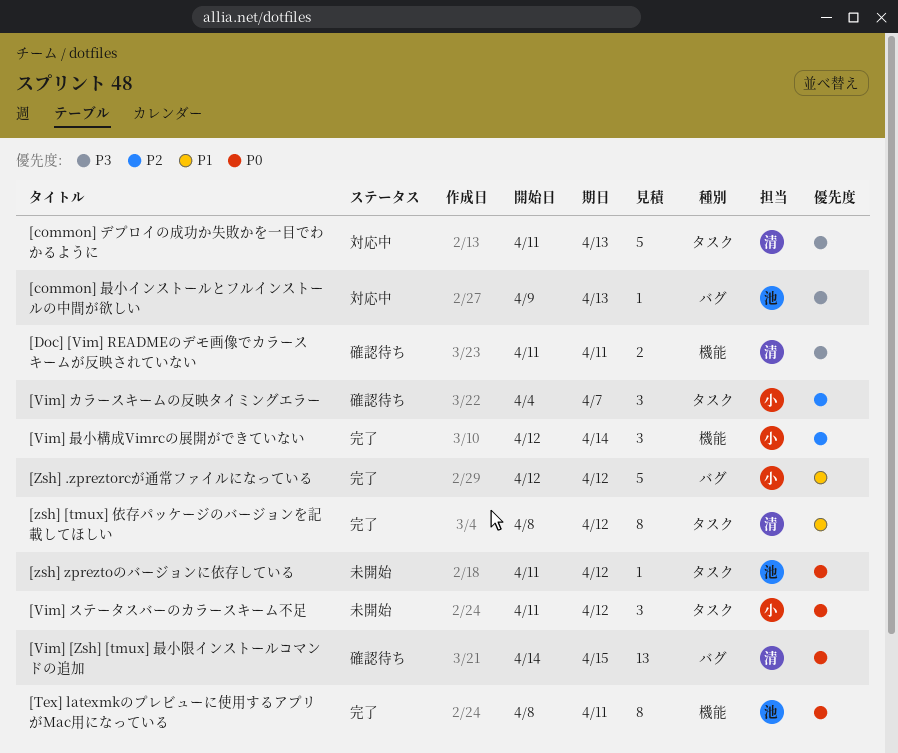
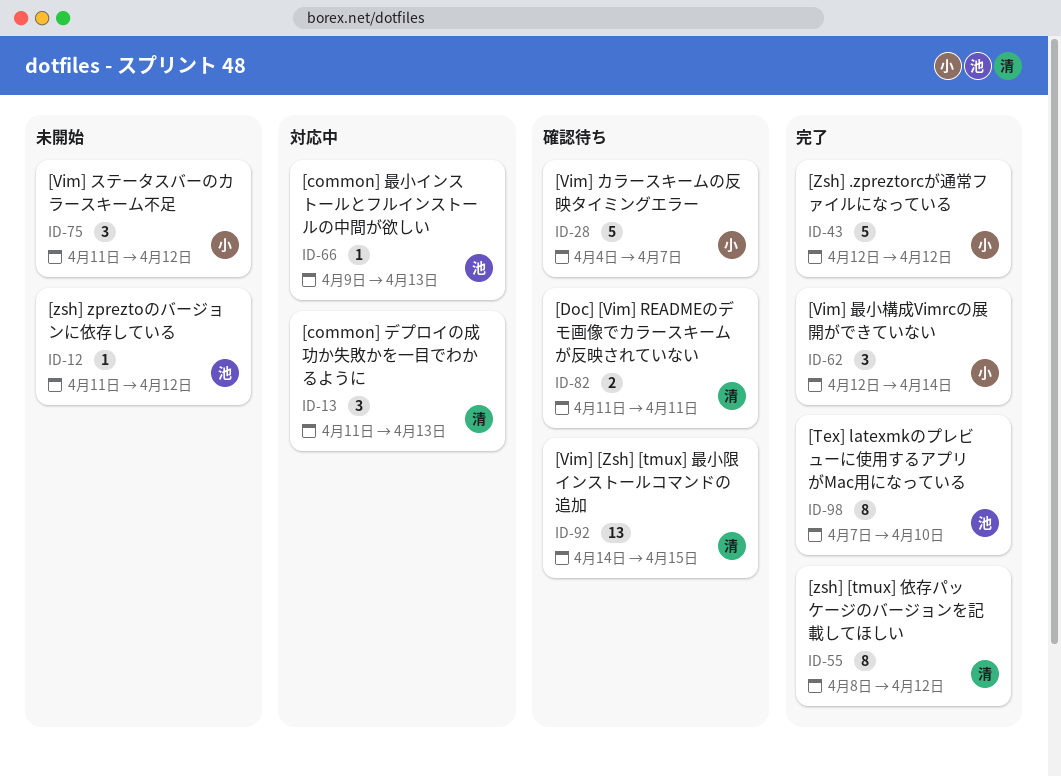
[common] デプロイの成功か失敗かを一目でわかるように, estimate: 5 -> 3
[Tex] latexmkのプレビューに使用するアプリがMac用になっている, start: Apr 8 -> Apr 7
[Tex] latexmkのプレビューに使用するアプリがMac用になっている, due: Apr 11 -> Apr 10
[Vim] カラースキームの反映タイミングエラー, estimate: 3 -> 5

